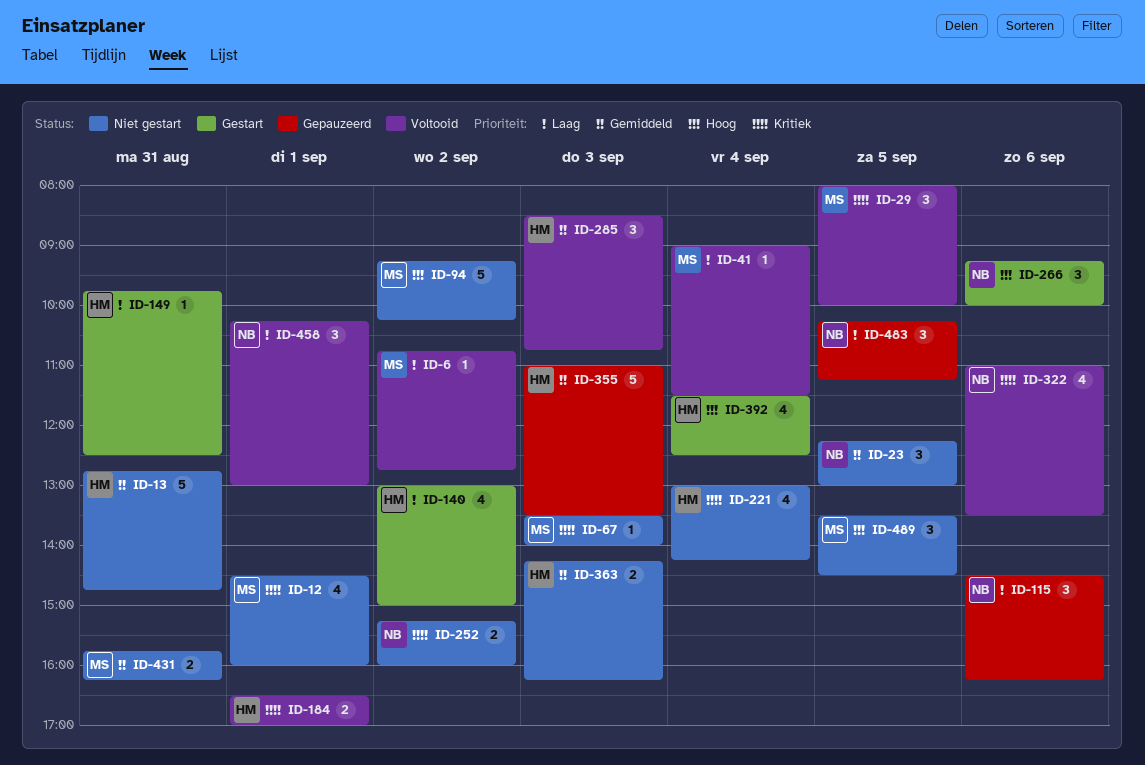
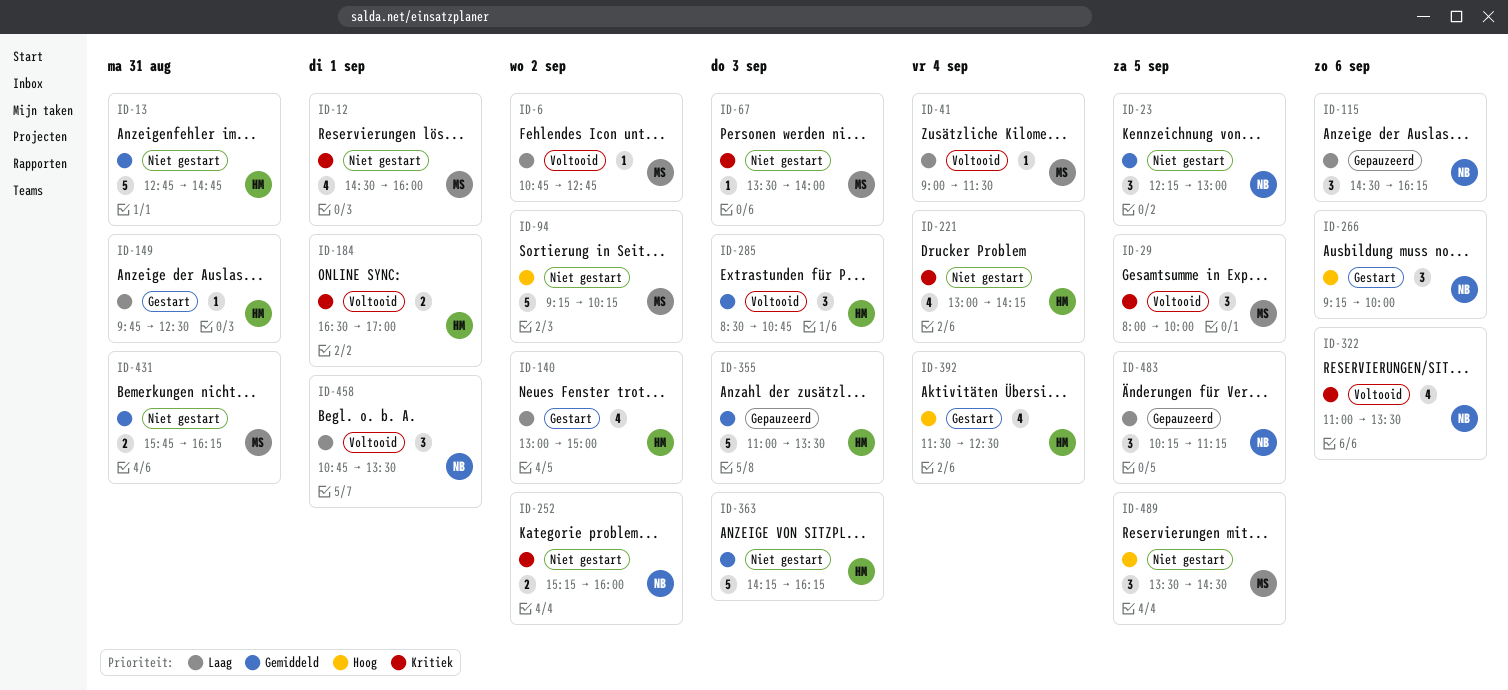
ID-363, estimate: 2 -> 5
ID-458, begins: 10:15 -> 10:45
ID-458, ends: 13:00 -> 13:30

